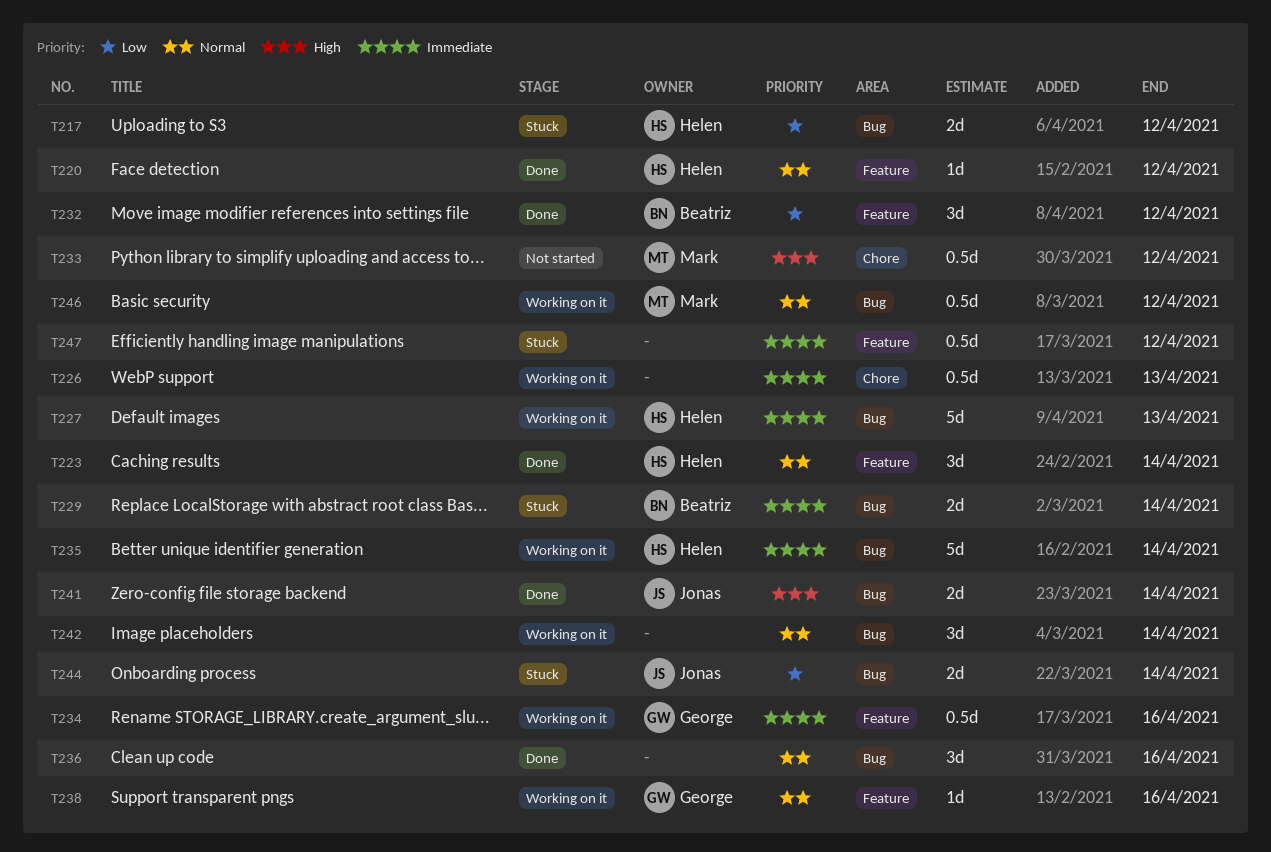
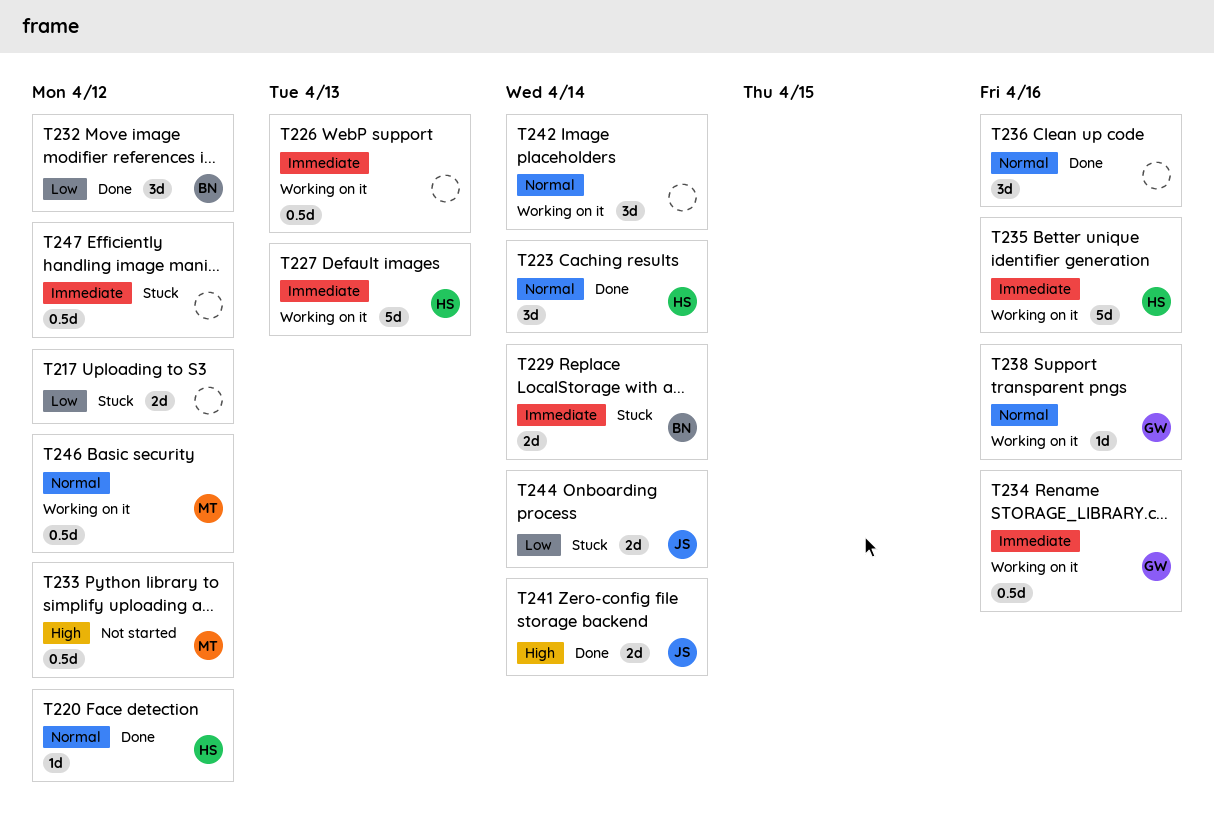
T217, owner: Helen -> none
T235, due: Apr 14 -> Apr 16

